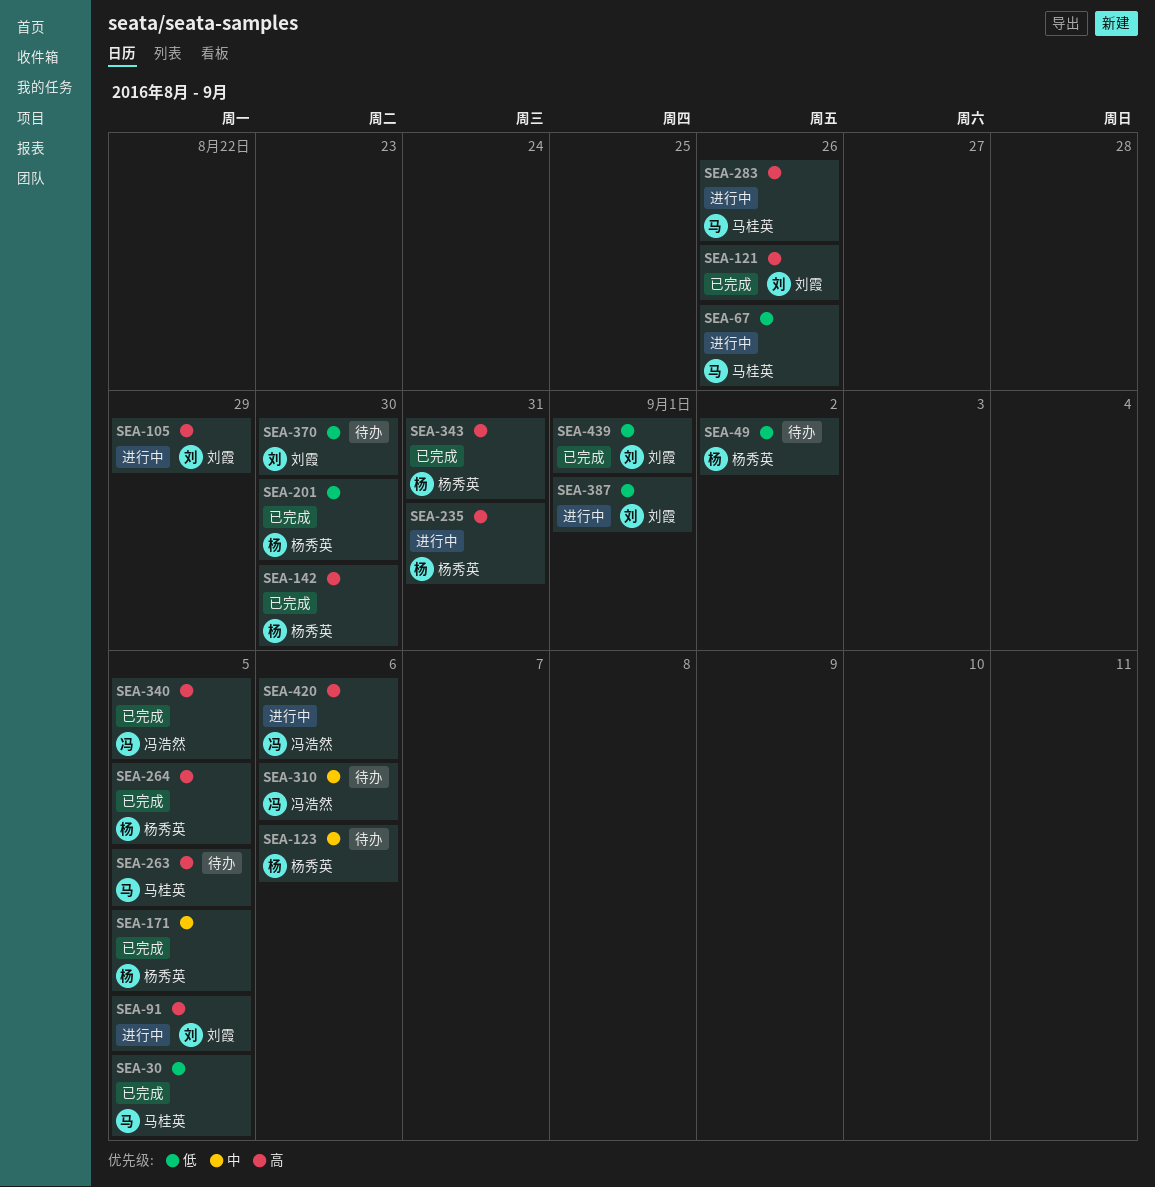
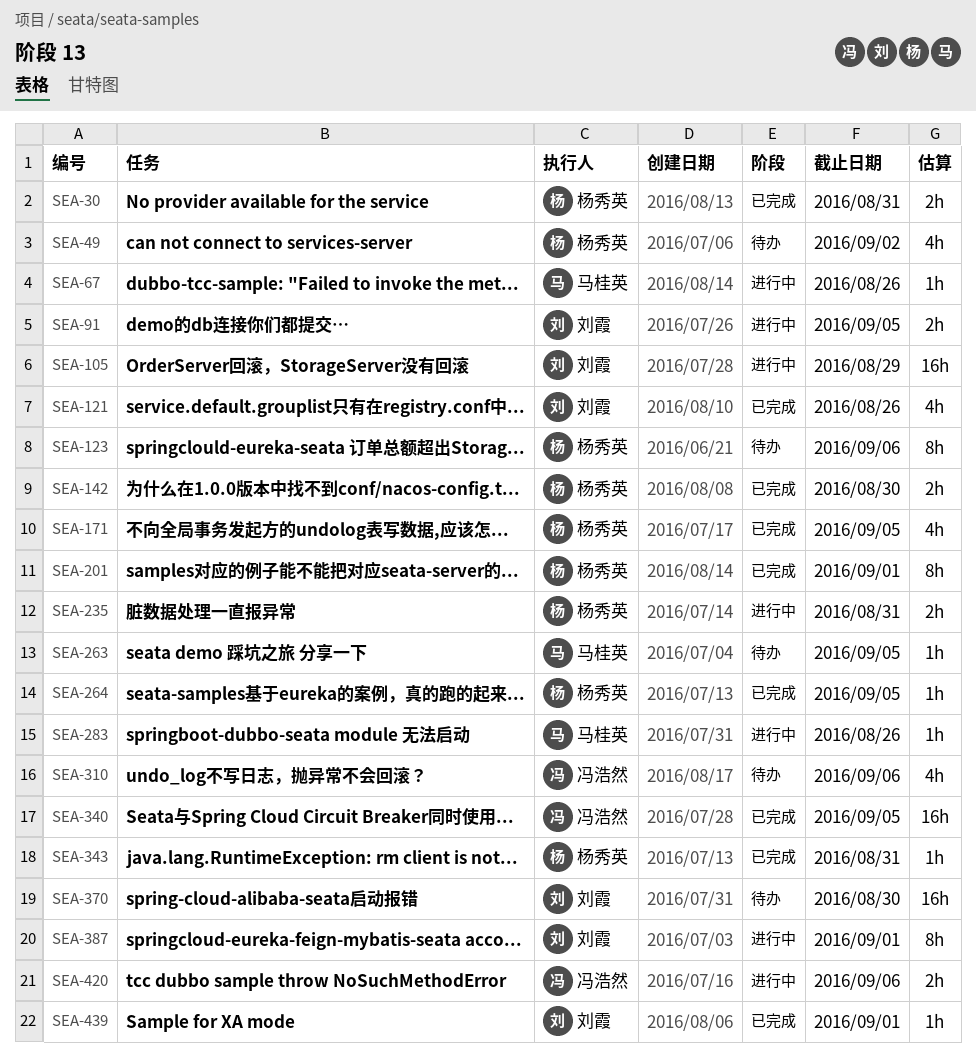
SEA-30, owner: 马桂英 -> 杨秀英
SEA-30, due: Sep 5 -> Aug 31
SEA-201, due: Aug 30 -> Sep 1

